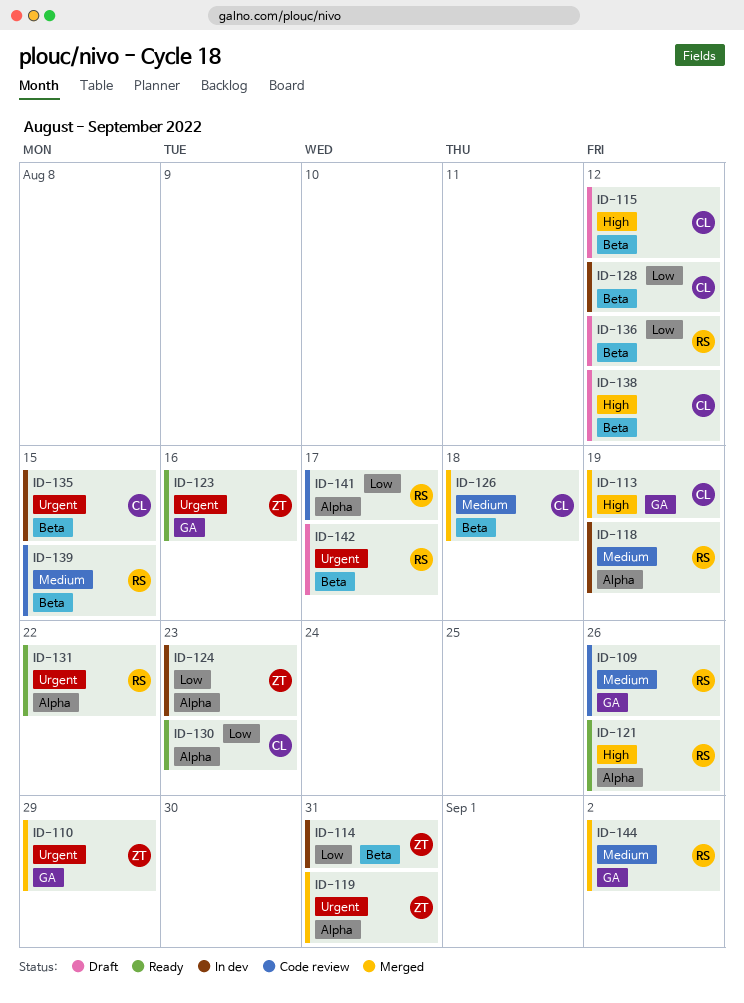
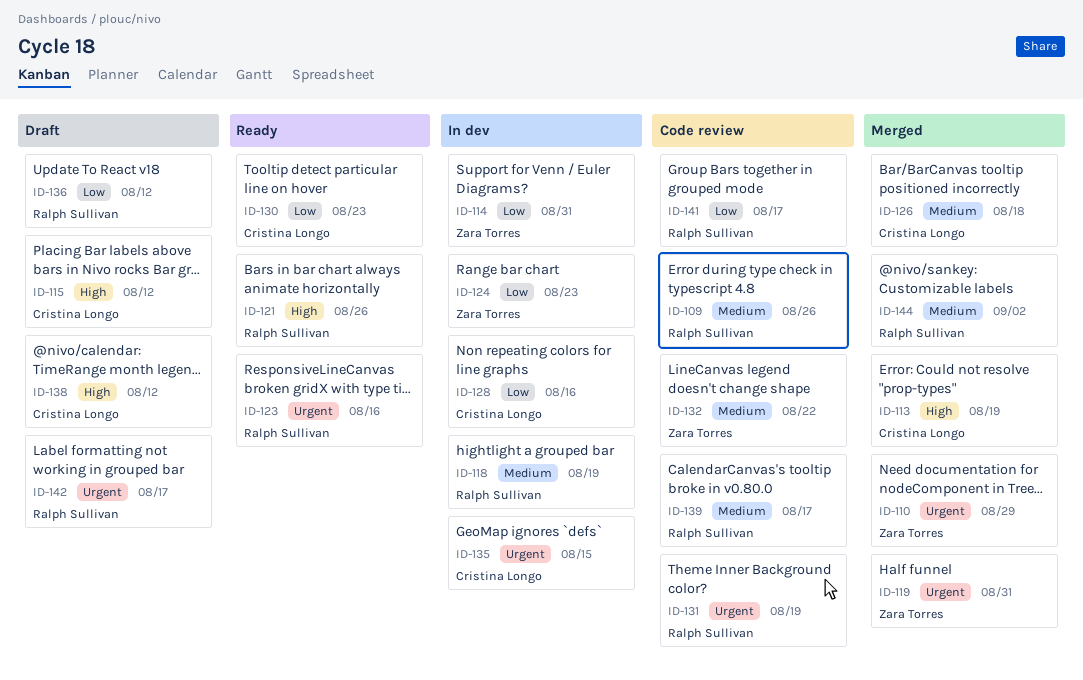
ID-123, owner: Zara Torres -> Ralph Sullivan
ID-128, due: Aug 12 -> Aug 16
ID-131, status: Ready -> Code review
ID-131, due: Aug 22 -> Aug 19
ID-132: none -> present
ID-139, due: Aug 15 -> Aug 17

